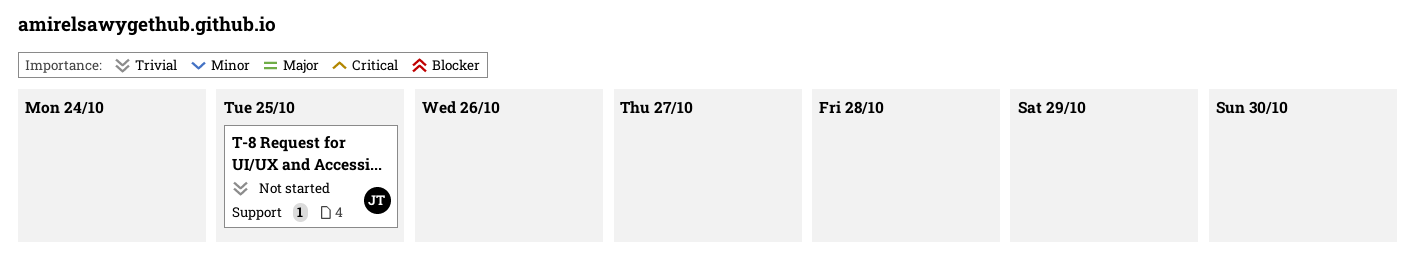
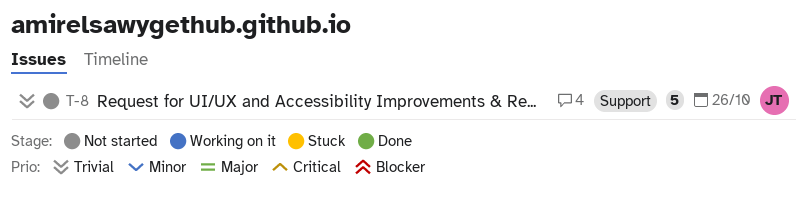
T-8, estimate: 1 -> 5
T-8, due: Oct 25 -> Oct 26

